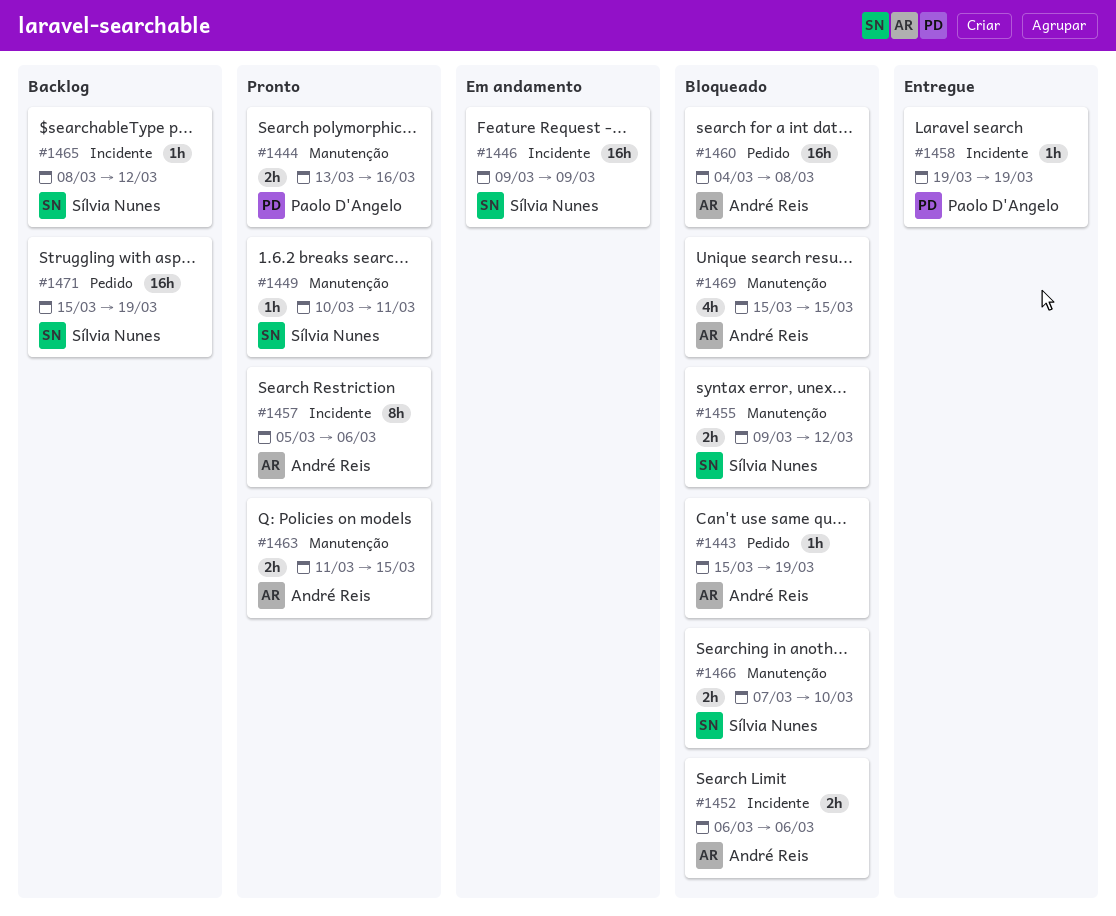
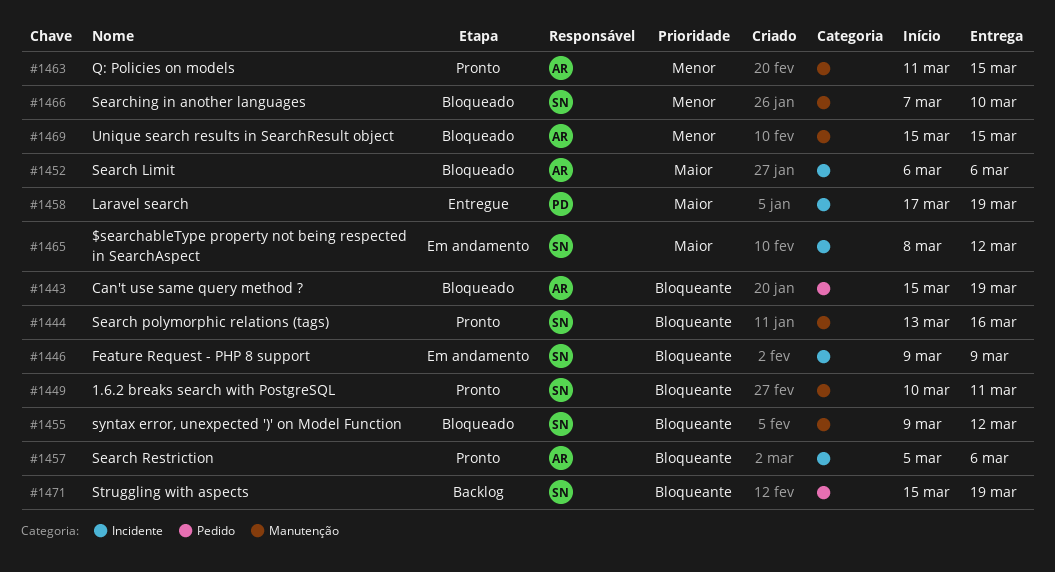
#1444, owner: Paolo D'Angelo -> Sílvia Nunes
#1458, start: Mar 19 -> Mar 17
#1460: present -> none
#1465, status: Backlog -> Em andamento

